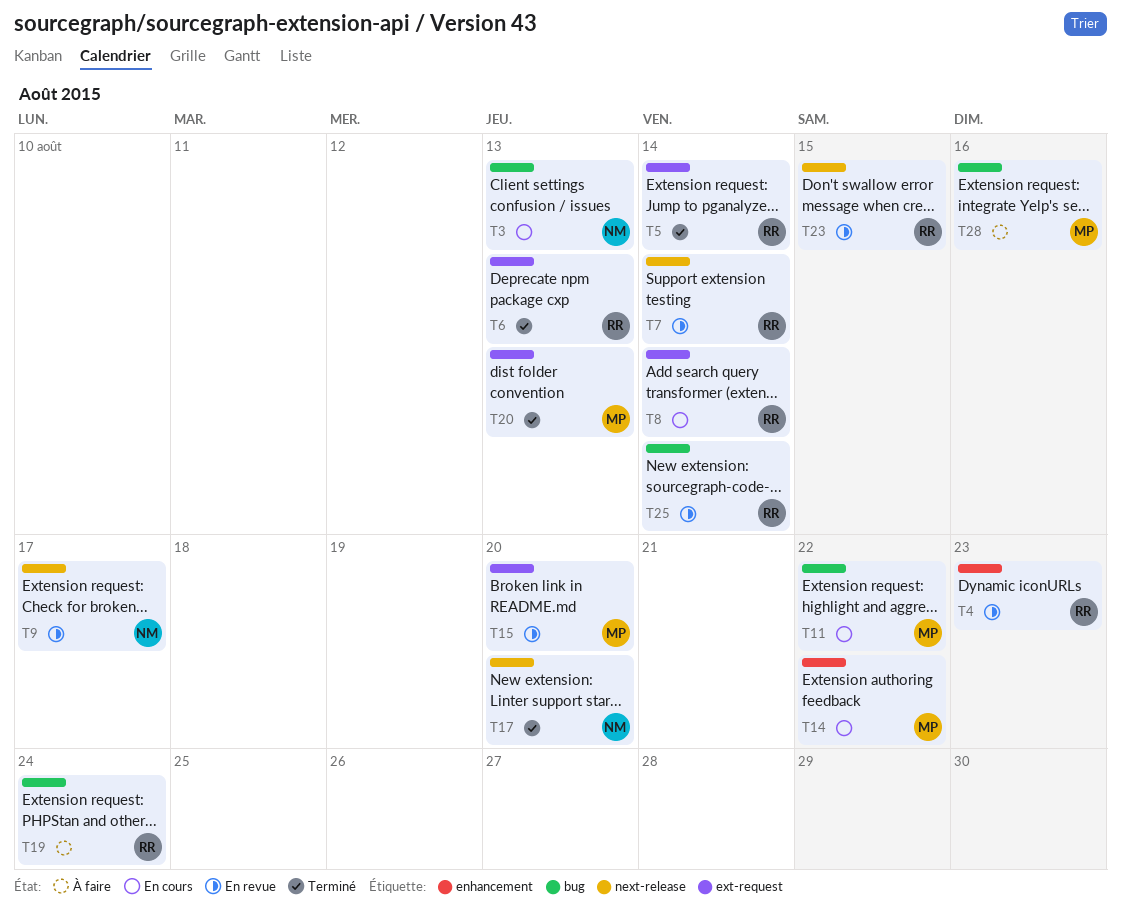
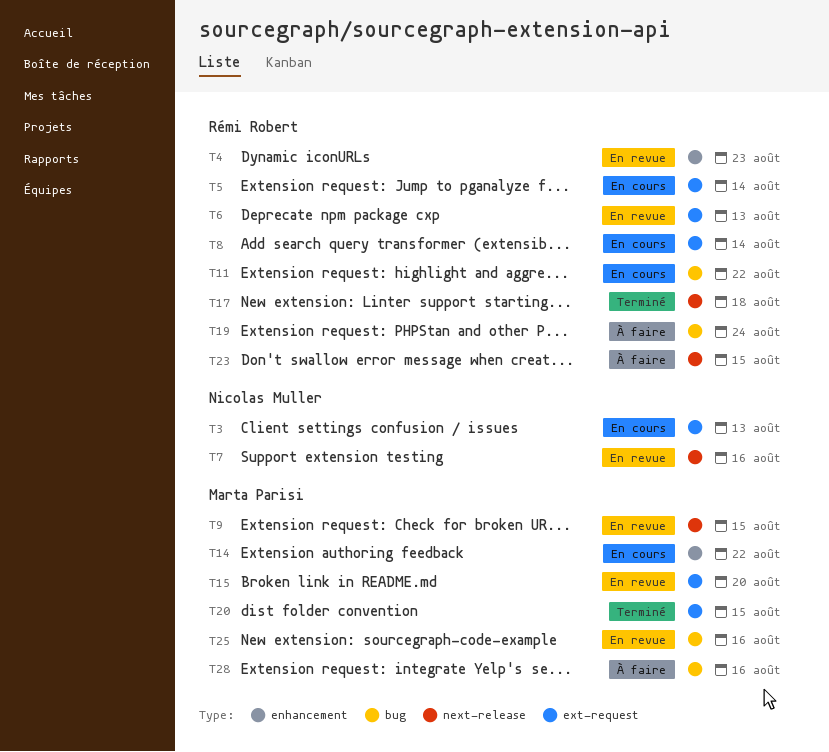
T3, label: bug -> ext-request
T5, status: Terminé -> En cours
T6, status: Terminé -> En revue
T7, owner: Rémi Robert -> Nicolas Muller
T7, due: Aug 14 -> Aug 16
T9, owner: Nicolas Muller -> Marta Parisi
T9, due: Aug 17 -> Aug 15
T11, owner: Marta Parisi -> Rémi Robert
T17, owner: Nicolas Muller -> Rémi Robert
T17, due: Aug 20 -> Aug 18
T20, due: Aug 13 -> Aug 15
T23, status: En revue -> À faire
T25, owner: Rémi Robert -> Marta Parisi
T25, due: Aug 14 -> Aug 16

